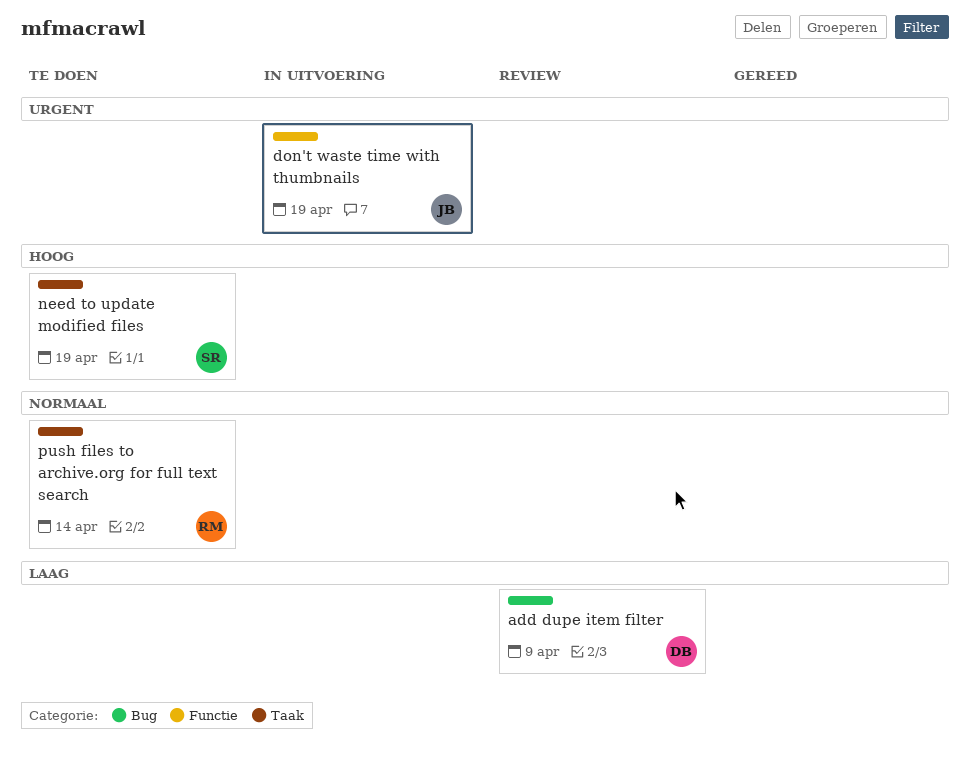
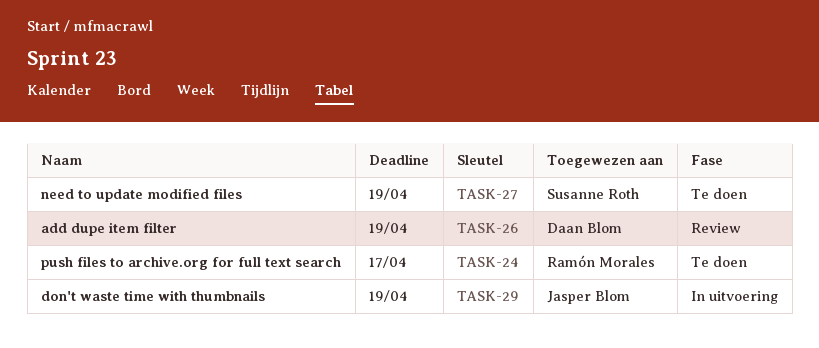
add dupe item filter, due: Apr 9 -> Apr 19
push files to archive.org for full text search, due: Apr 14 -> Apr 17

